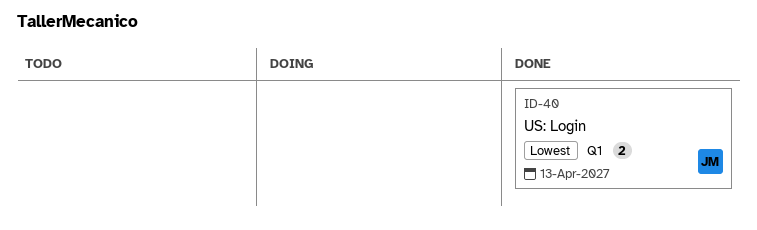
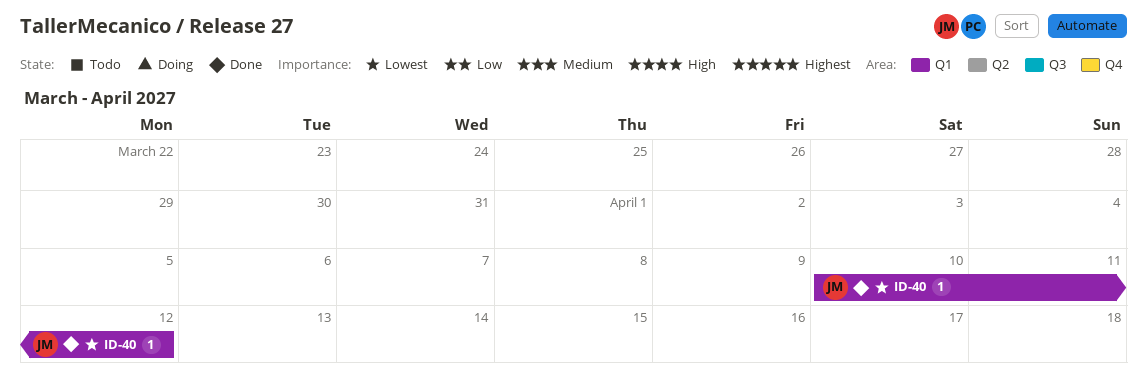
ID-40, estimate: 2 -> 1
ID-40, due: Apr 13 -> Apr 12

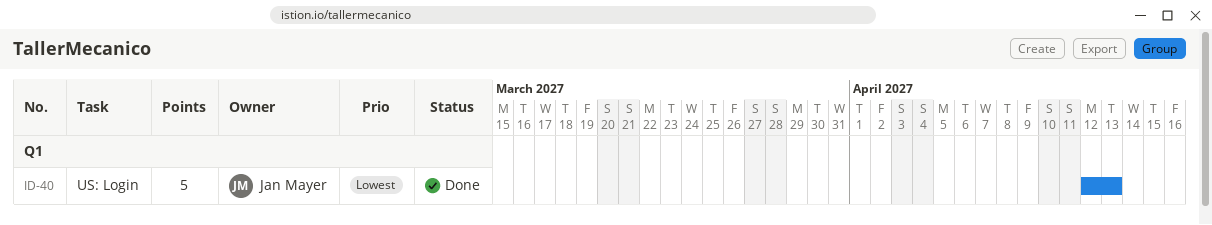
ID-40, estimate: 1 -> 5
ID-40, start: Apr 10 -> Apr 12
ID-40, due: Apr 12 -> Apr 13

